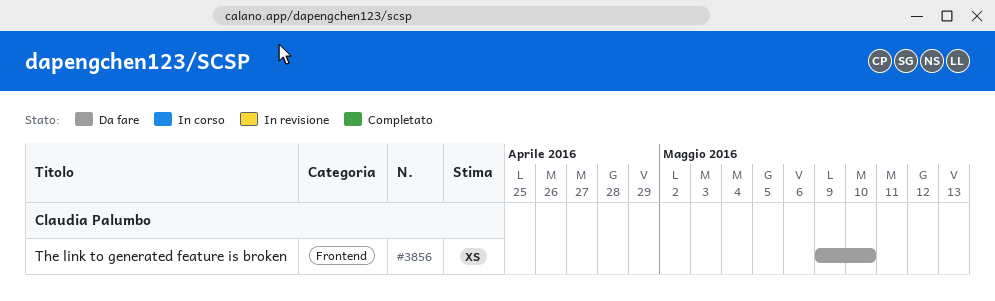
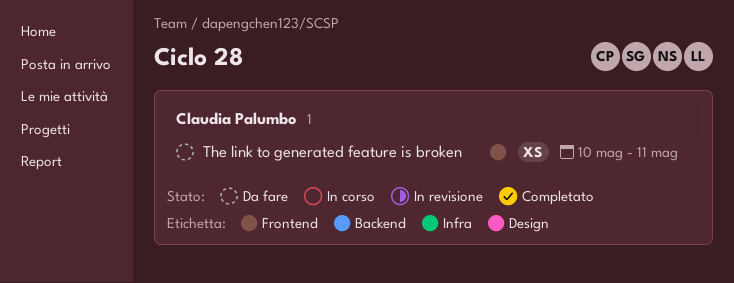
The link to generated feature is broken, start: May 9 -> May 10
The link to generated feature is broken, due: May 10 -> May 11

